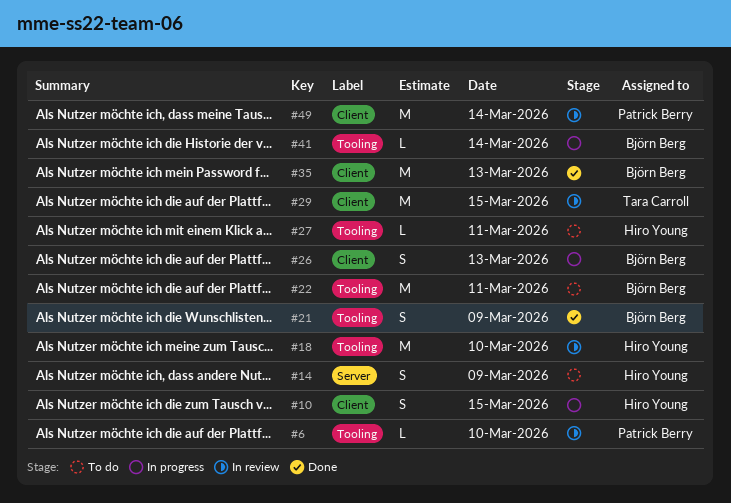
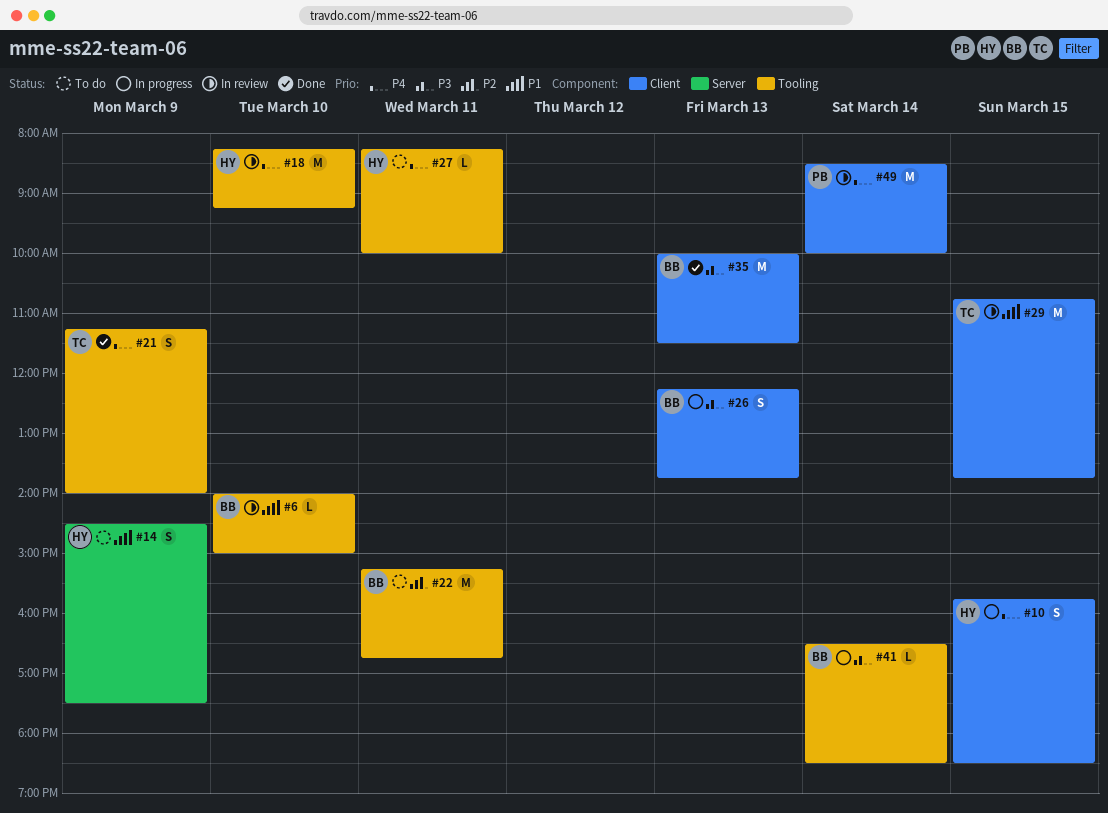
#6, owner: Patrick Berry -> Björn Berg
#21, owner: Björn Berg -> Tara Carroll

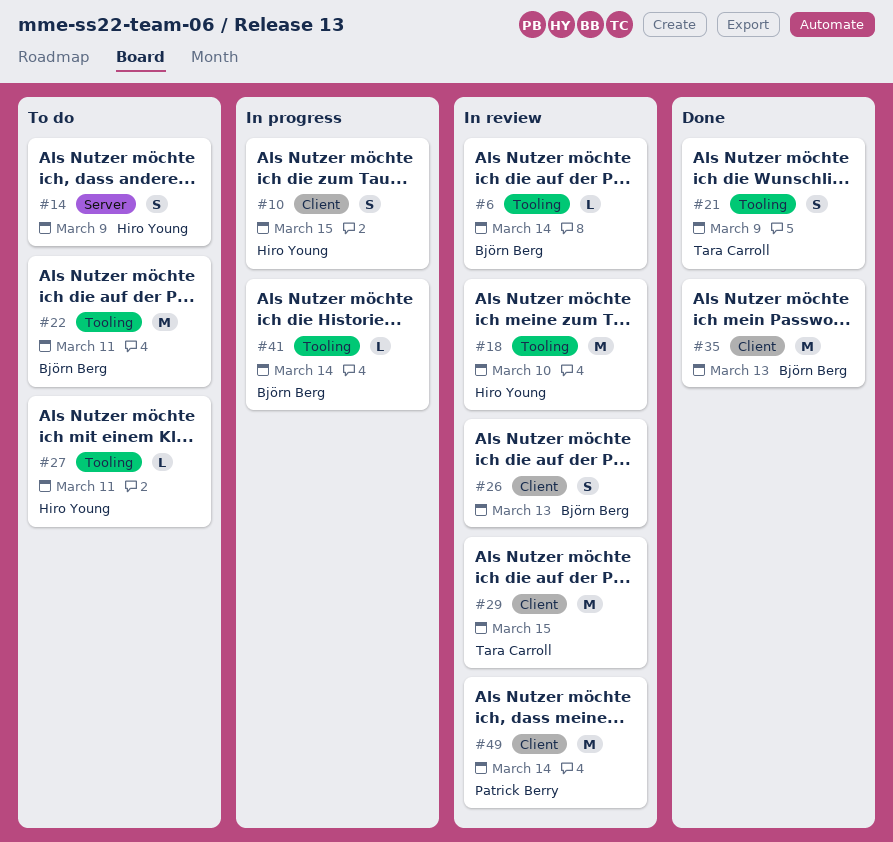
#6, day: Mar 10 -> Mar 14
#26, status: In progress -> In review

